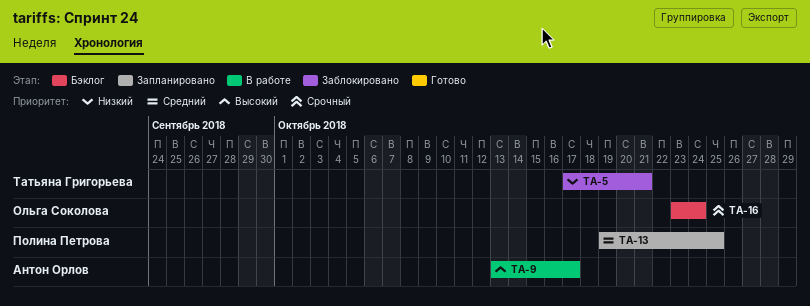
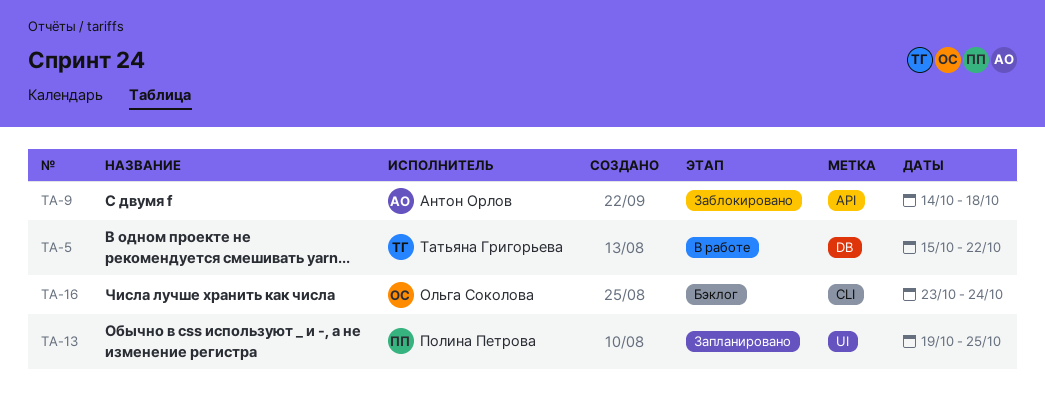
TA-5, status: Заблокировано -> В работе
TA-5, start: Oct 17 -> Oct 15
TA-5, due: Oct 21 -> Oct 22
TA-9, status: В работе -> Заблокировано
TA-9, start: Oct 13 -> Oct 14
TA-9, due: Oct 17 -> Oct 18

